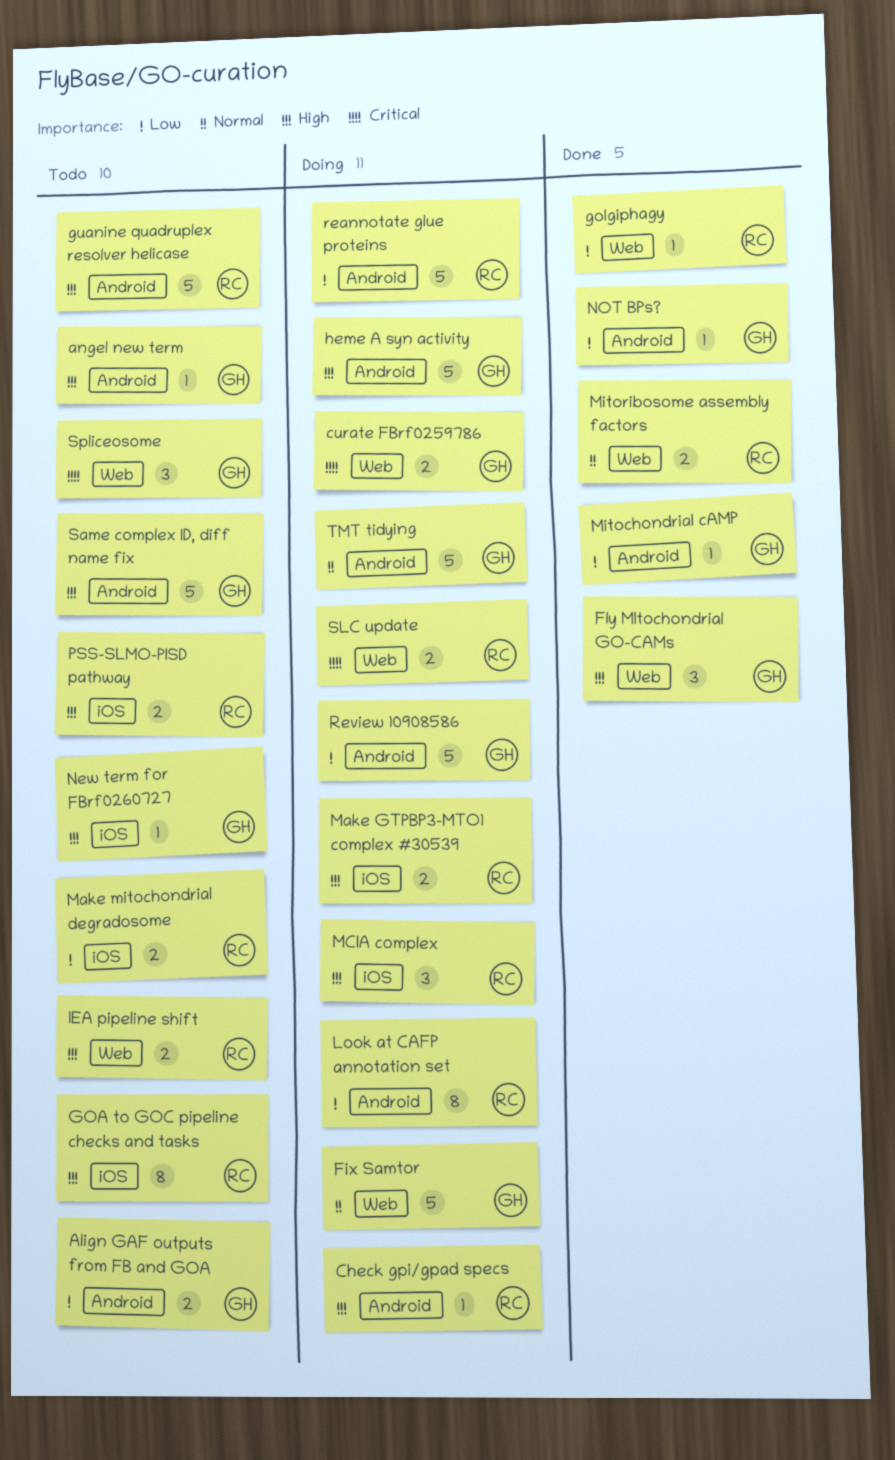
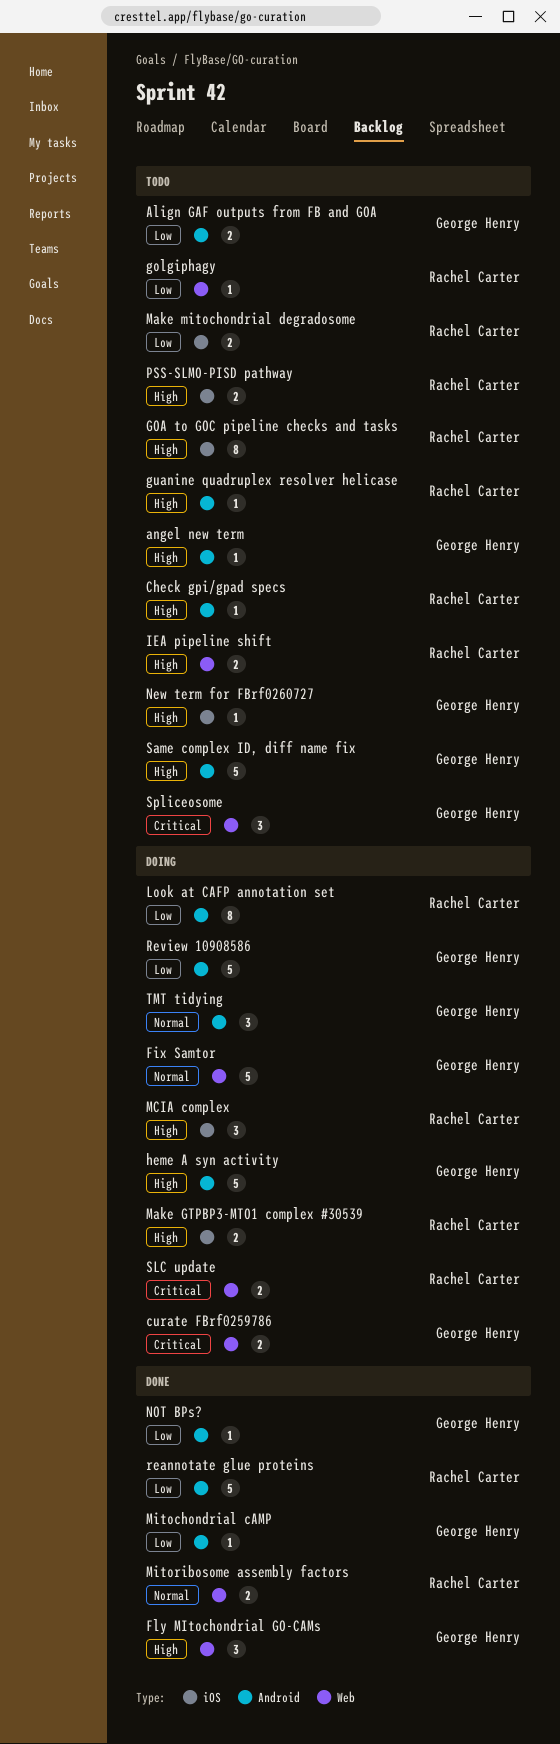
Check gpi/gpad specs, status: Doing -> Todo
golgiphagy, status: Done -> Todo
guanine quadruplex resolver helicase, estimate: 5 -> 1
reannotate glue proteins, status: Doing -> Done
TMT tidying, estimate: 5 -> 3

